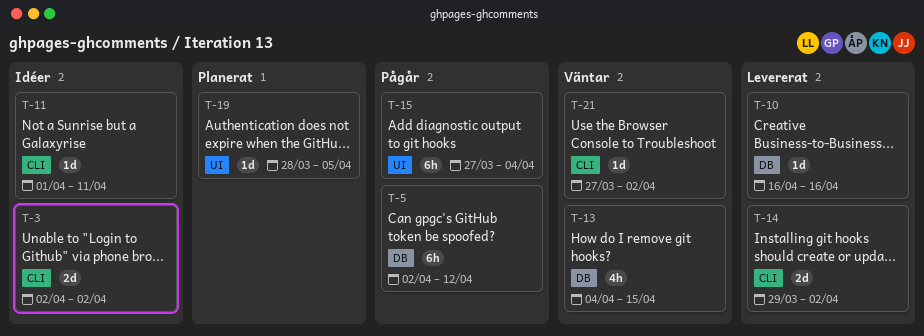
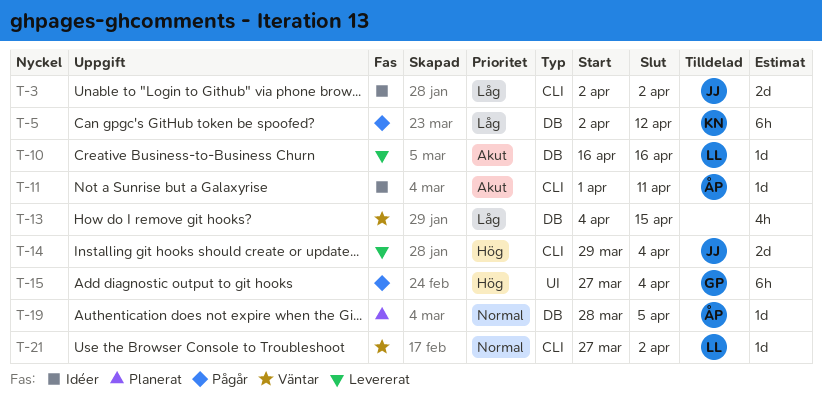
T-14, due: Apr 2 -> Apr 4
T-19, label: UI -> DB

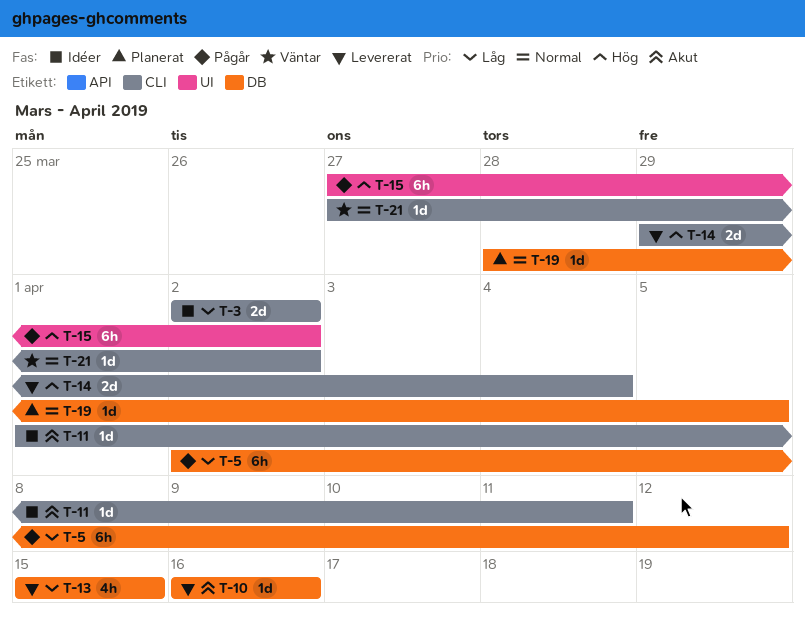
T-13, status: Väntar -> Levererat
T-13, start: Apr 4 -> Apr 15
T-15, due: Apr 4 -> Apr 2

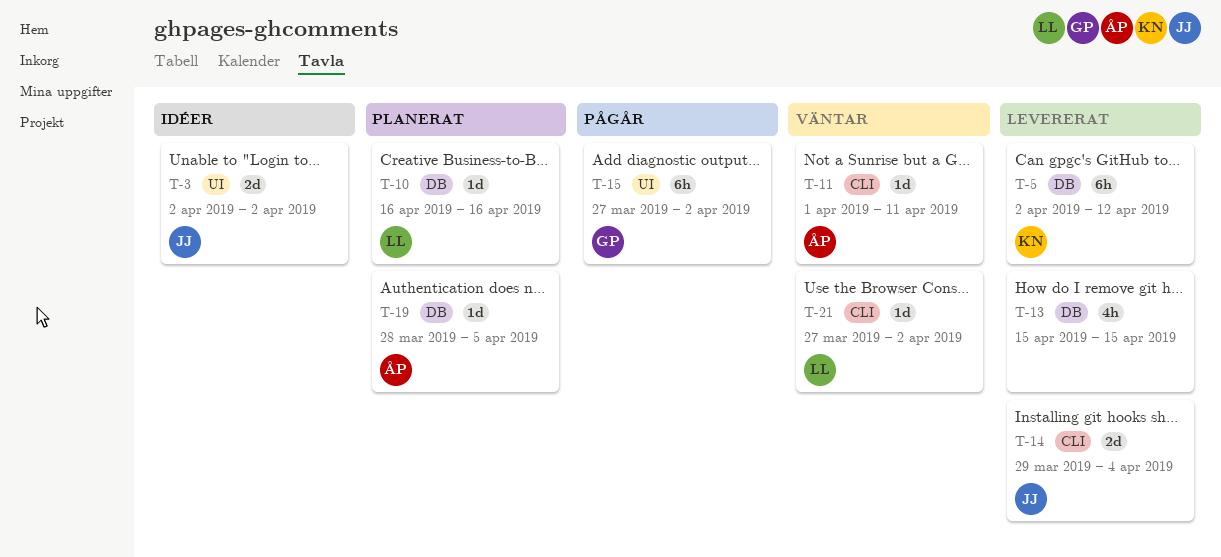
T-3, label: CLI -> UI
T-5, status: Pågår -> Levererat
T-10, status: Levererat -> Planerat
T-11, status: Idéer -> Väntar

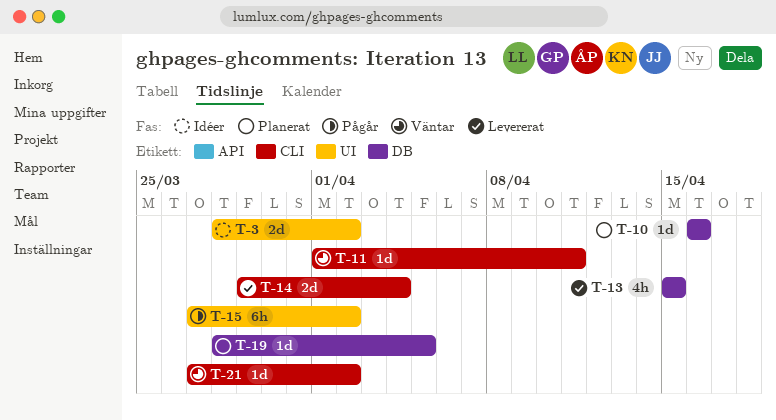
T-3, start: Apr 2 -> Mar 28
T-5: present -> none

